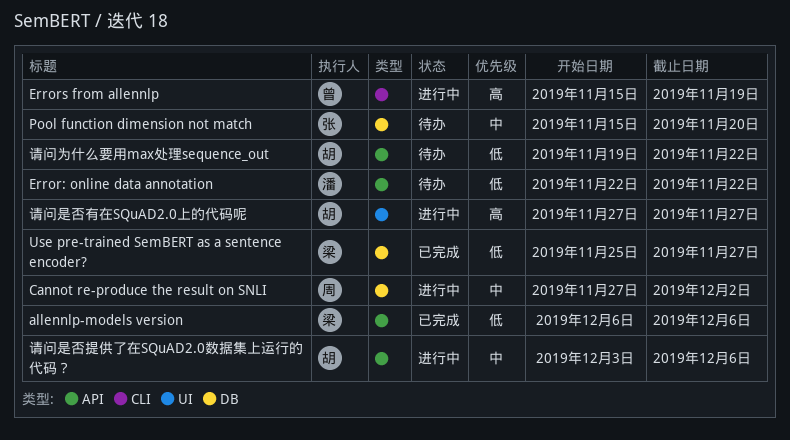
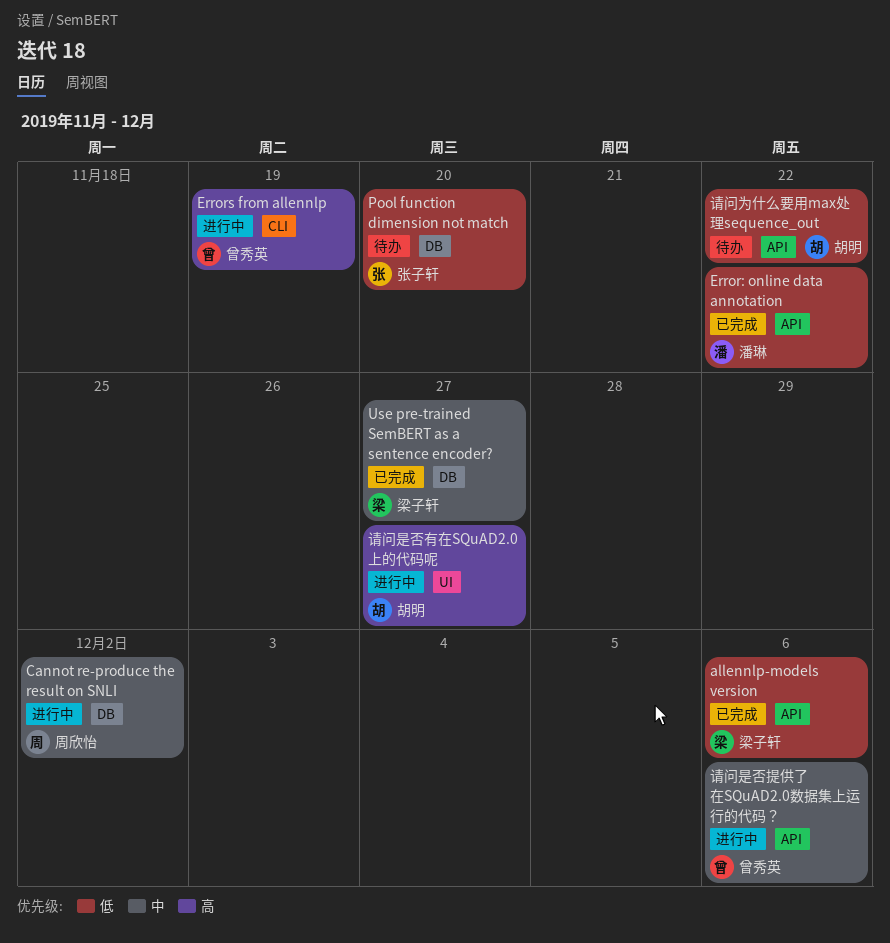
Error: online data annotation, status: 待办 -> 已完成
Pool function dimension not match, priority: 中 -> 低
Use pre-trained SemBERT as a sentence encoder?, priority: 低 -> 中
请问是否提供了在SQuAD2.0数据集上运行的代码？, owner: 胡明 -> 曾秀英

